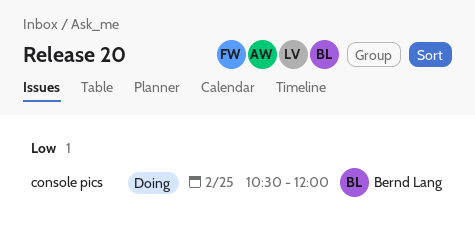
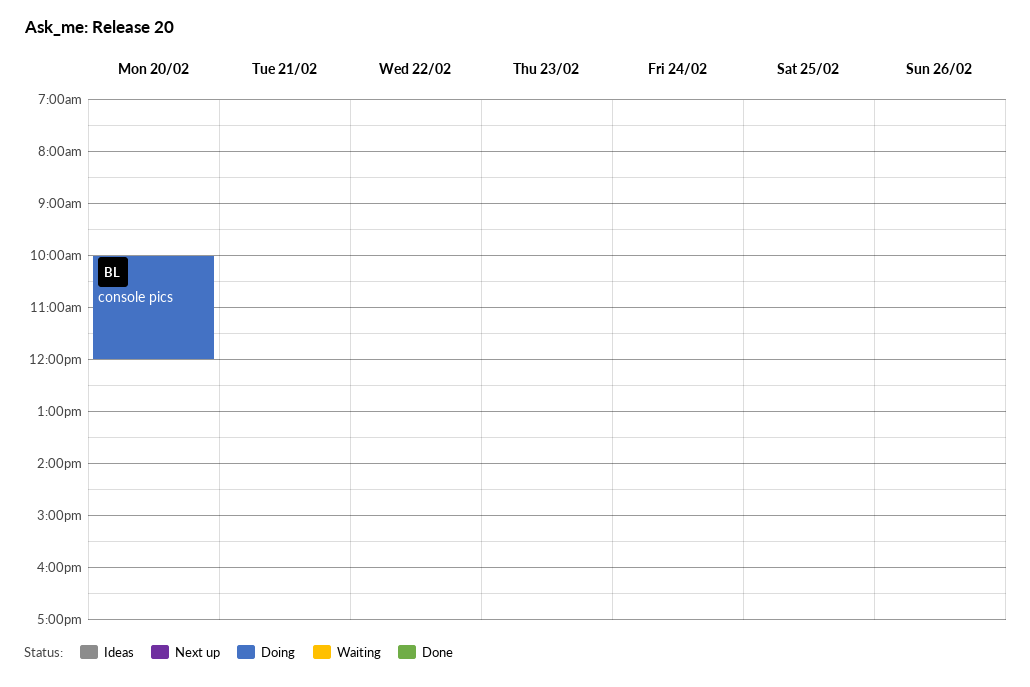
console pics, day: Feb 25 -> Feb 20
console pics, begins: 10:30 -> 10:00

